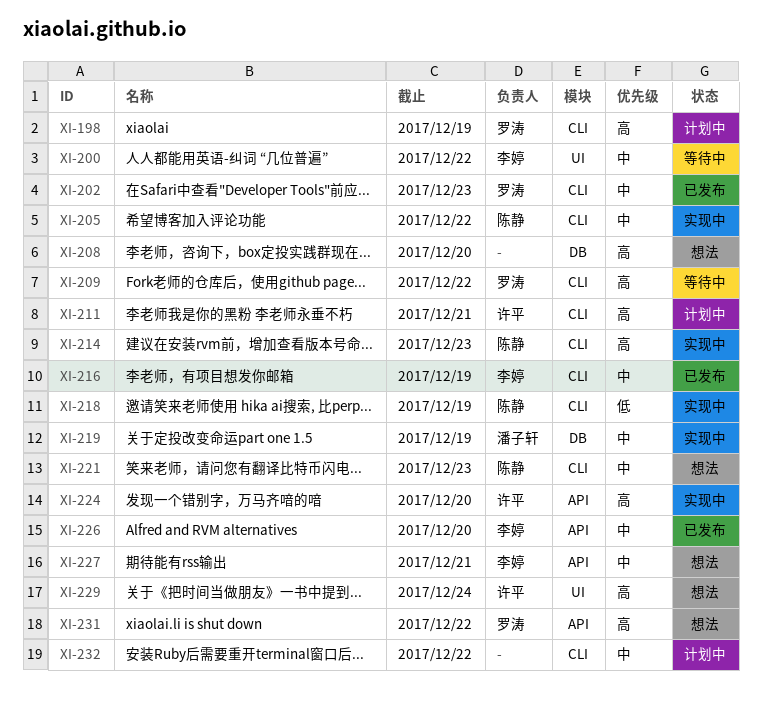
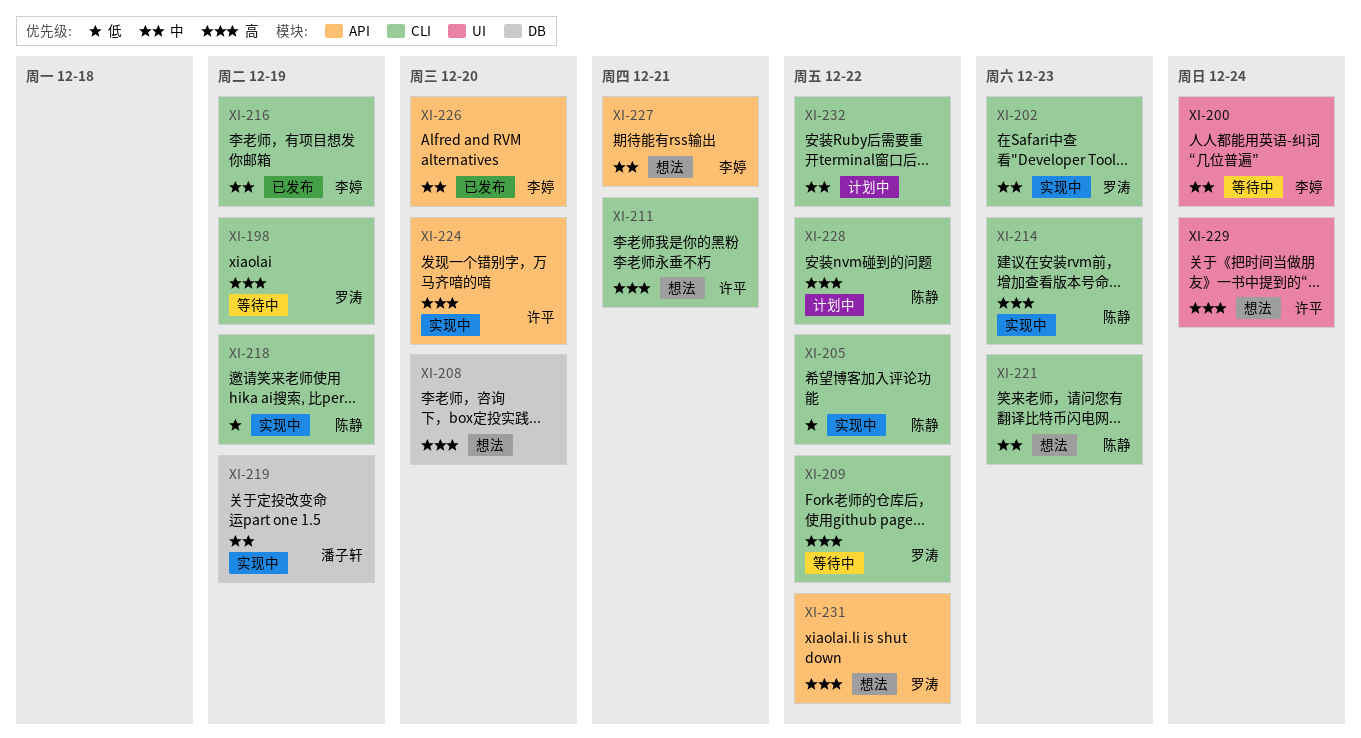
XI-198, status: 计划中 -> 等待中
XI-200, due: Dec 22 -> Dec 24
XI-202, status: 已发布 -> 实现中
XI-205, priority: 中 -> 低
XI-211, status: 计划中 -> 想法
XI-228: none -> present

